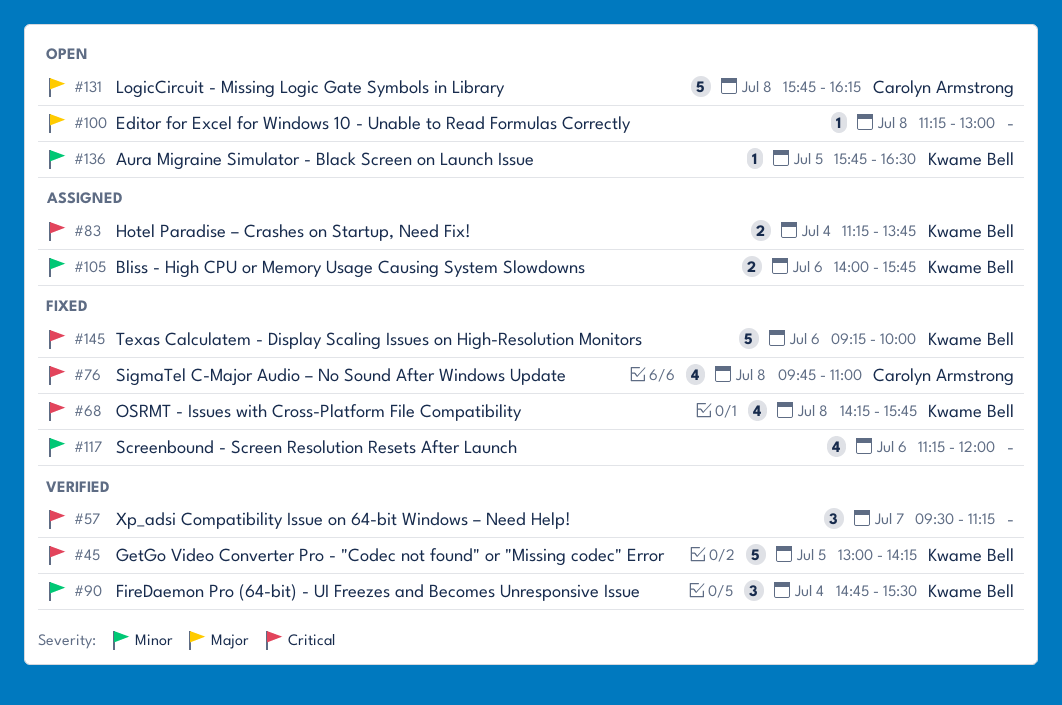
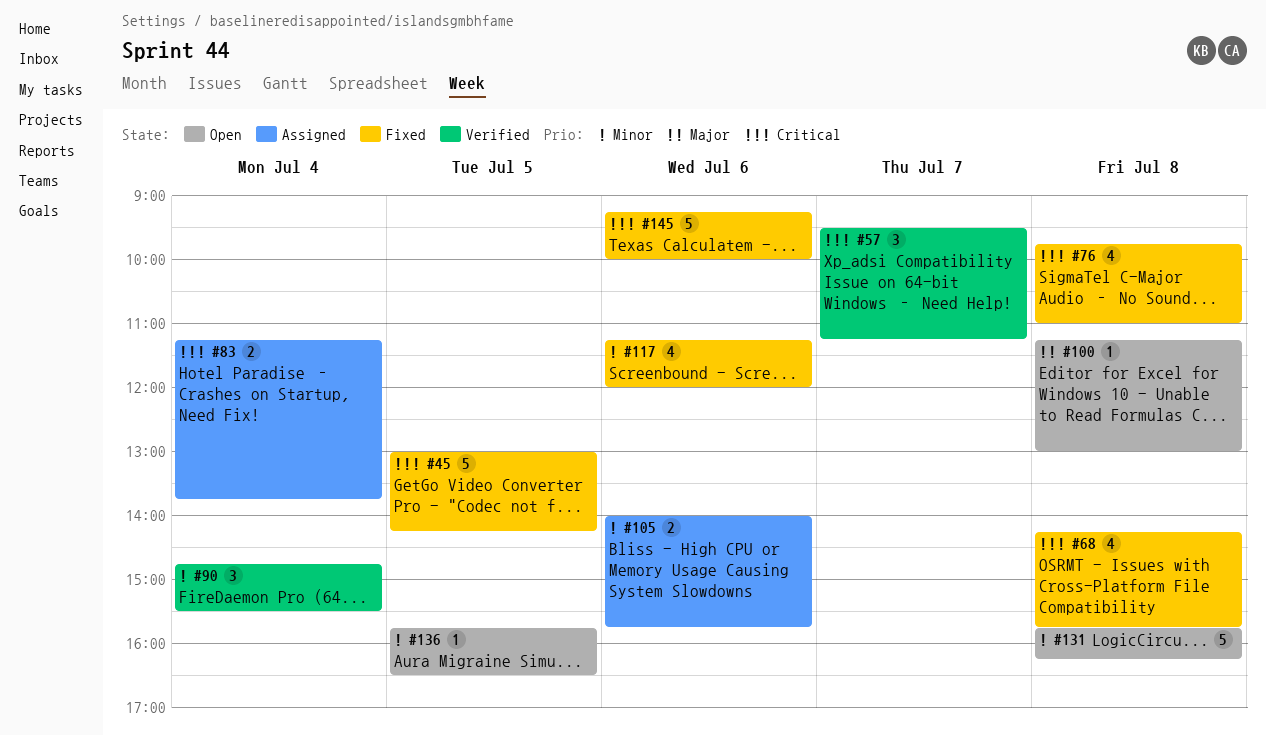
#45, status: Verified -> Fixed
#131, priority: Major -> Minor

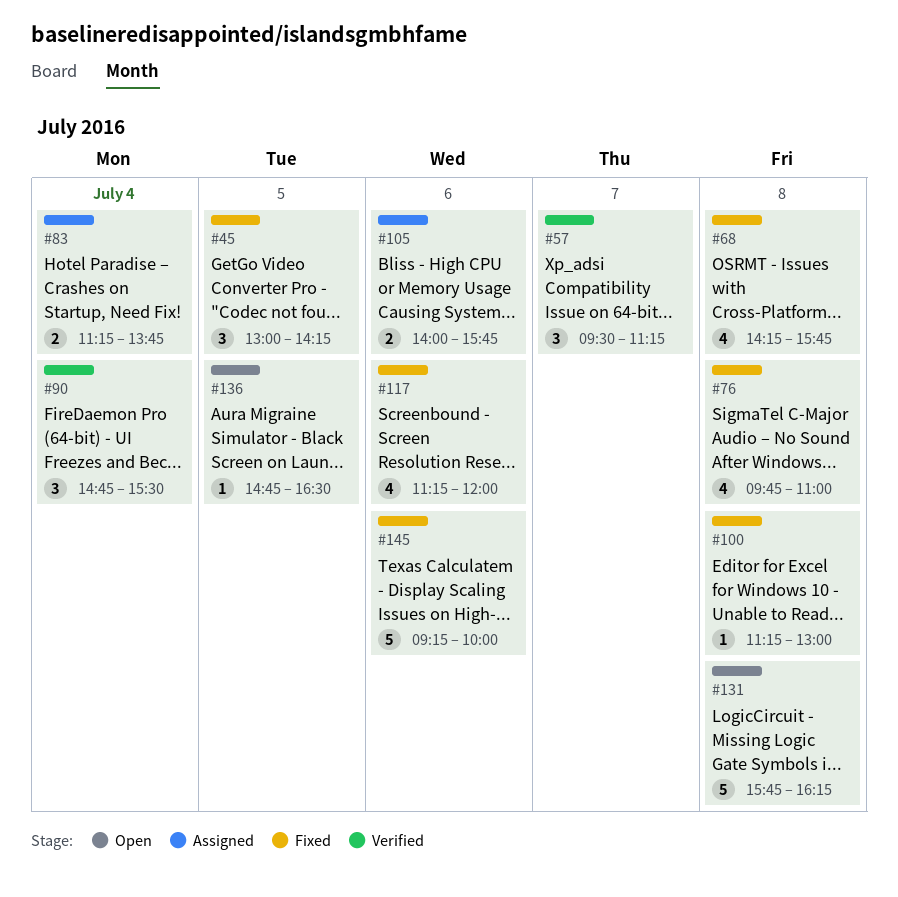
#45, estimate: 5 -> 3
#100, status: Open -> Fixed
#136, begins: 15:45 -> 14:45

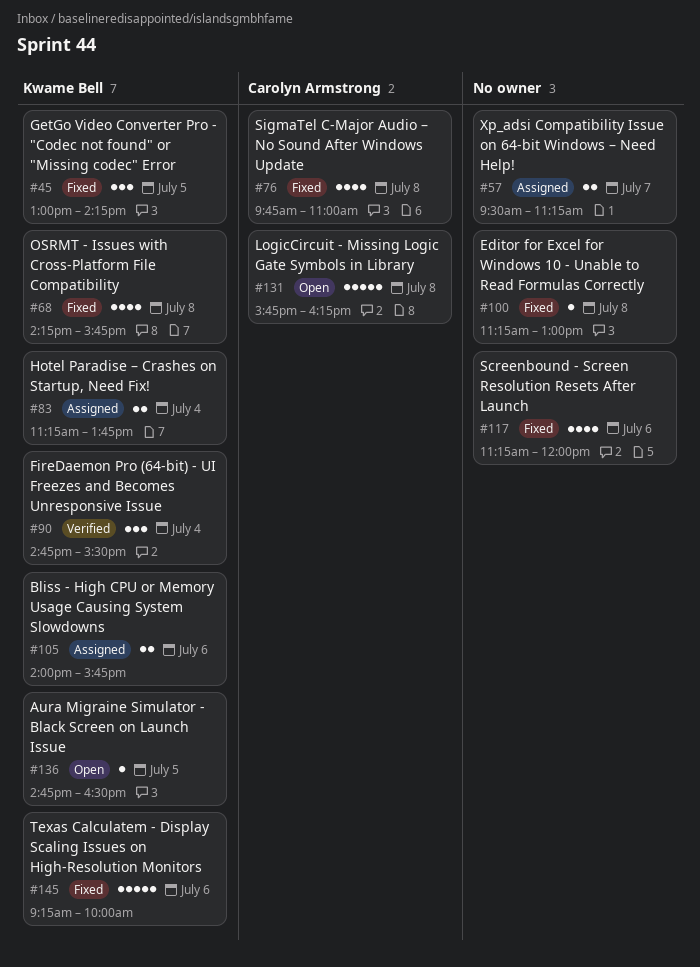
#57, status: Verified -> Assigned
#57, estimate: 3 -> 2

